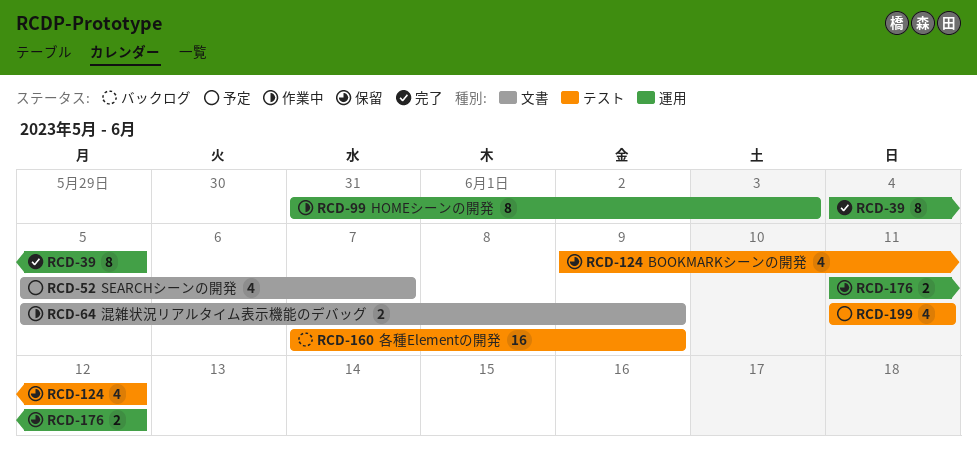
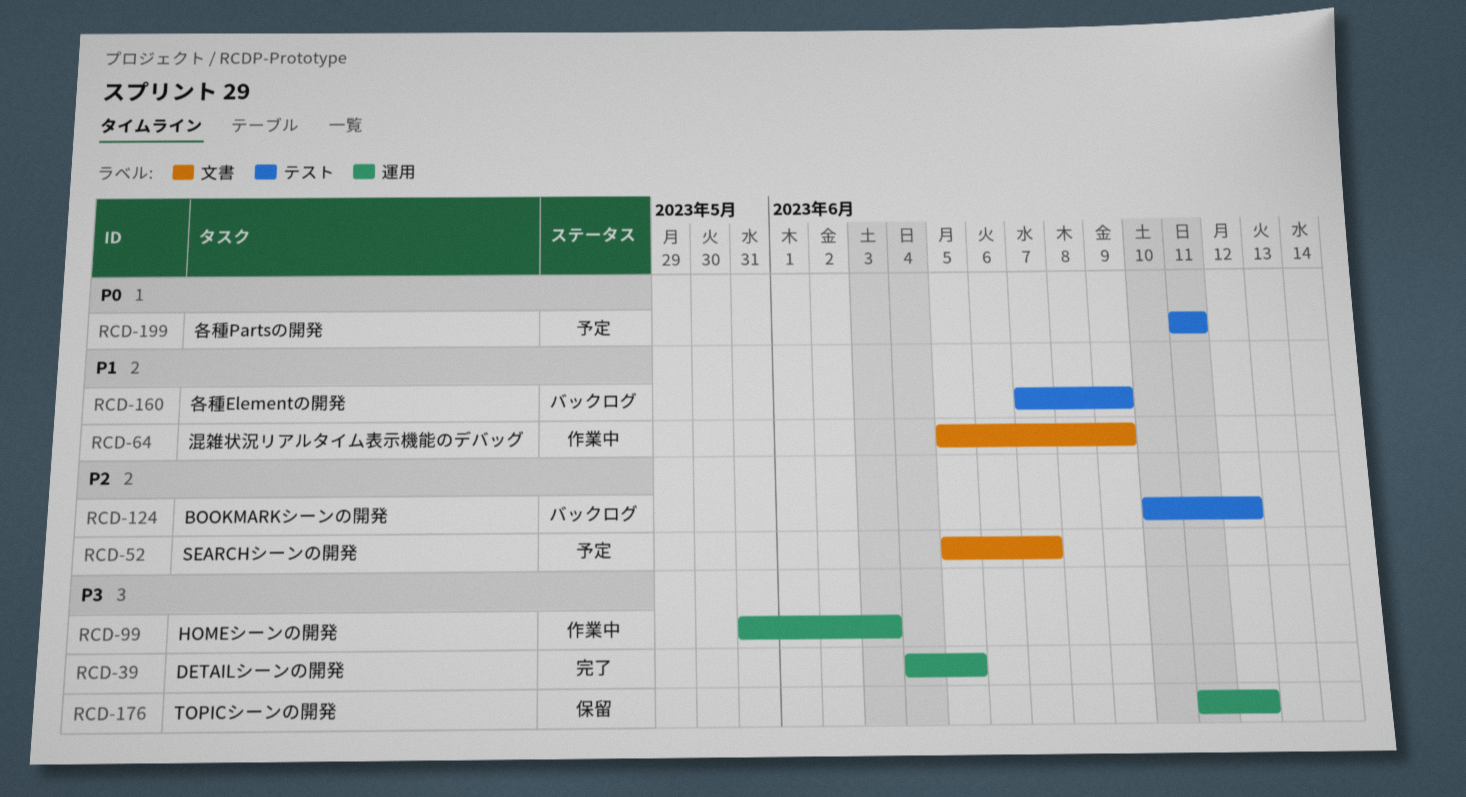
RCD-124, status: 保留 -> バックログ
RCD-124, start: Jun 9 -> Jun 10

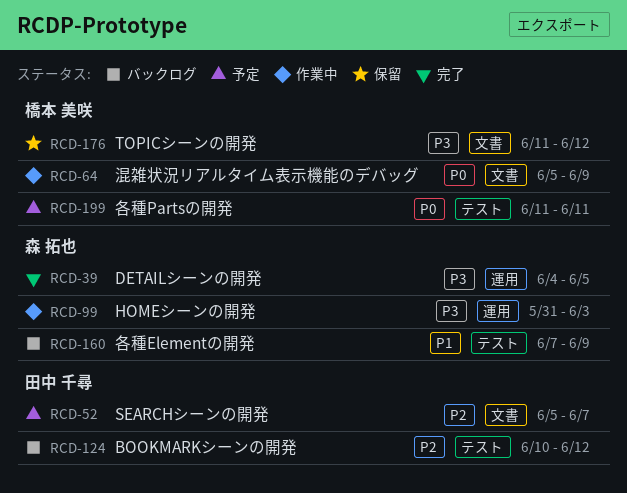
RCD-64, priority: P1 -> P0
RCD-176, label: 運用 -> 文書

